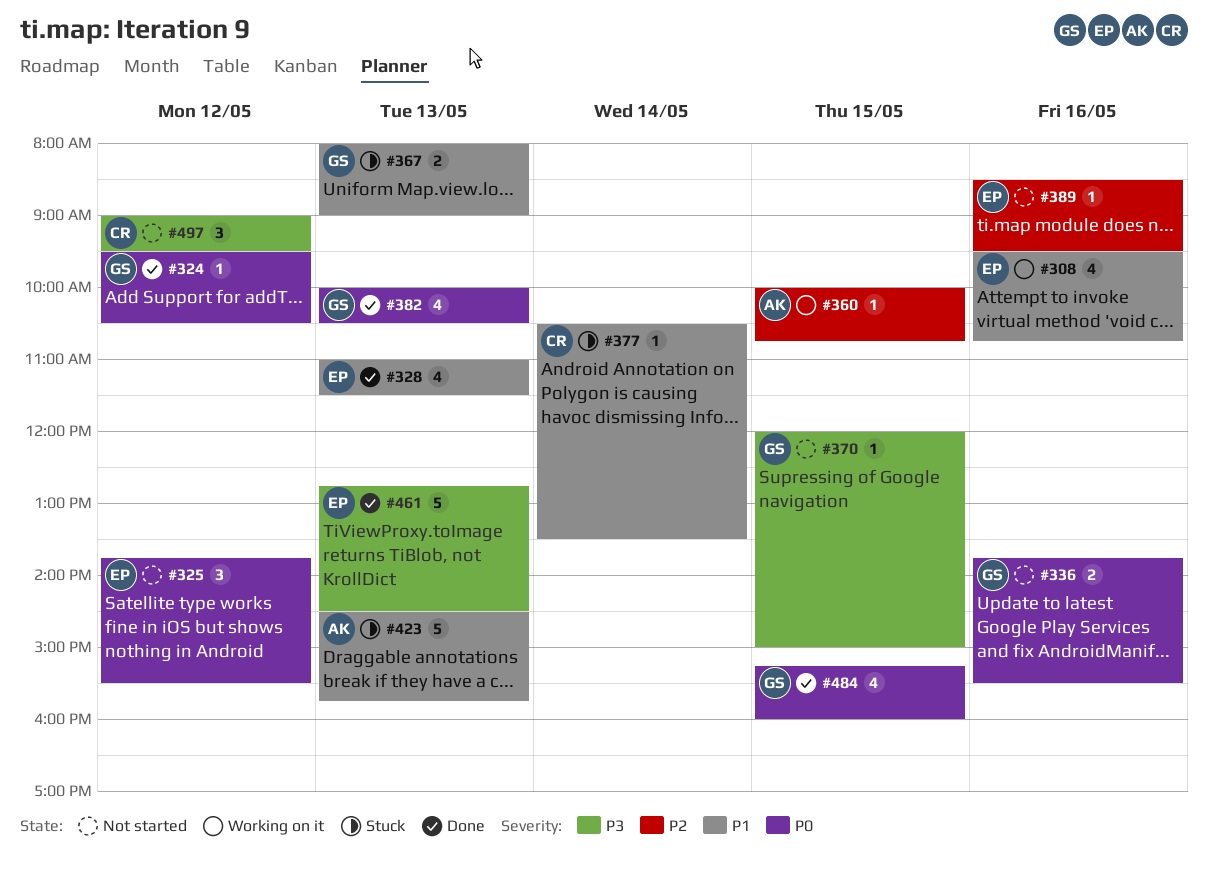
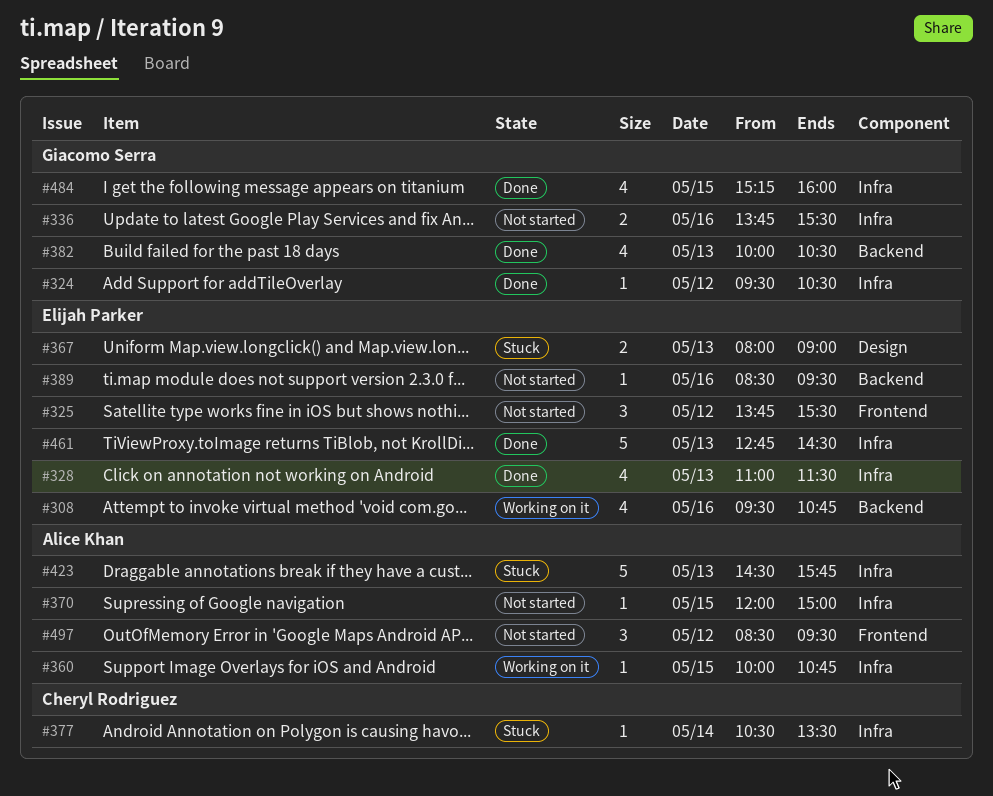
#367, owner: Giacomo Serra -> Elijah Parker
#370, owner: Giacomo Serra -> Alice Khan
#497, owner: Cheryl Rodriguez -> Alice Khan
#497, begins: 09:00 -> 08:30

